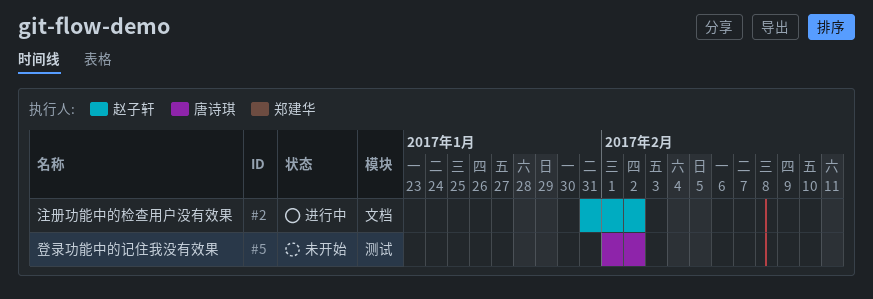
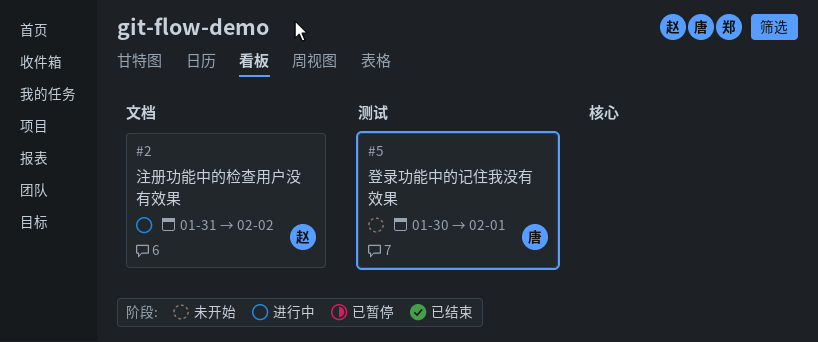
#5, start: Feb 1 -> Jan 30
#5, due: Feb 2 -> Feb 1

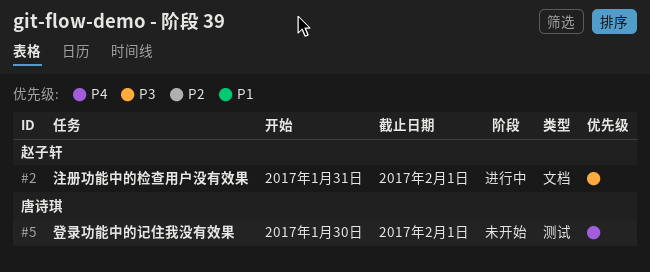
#2, due: Feb 2 -> Feb 1

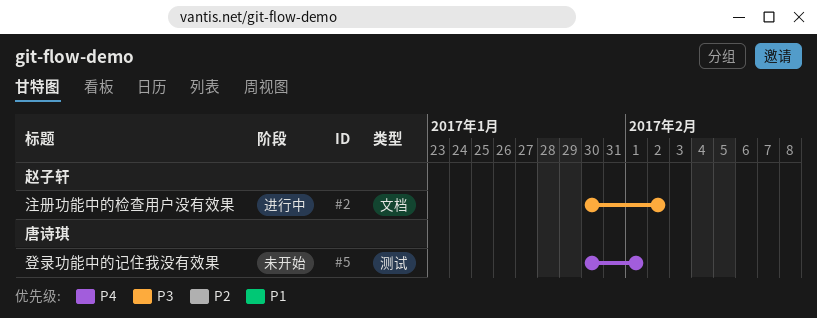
#2, start: Jan 31 -> Jan 30
#2, due: Feb 1 -> Feb 2

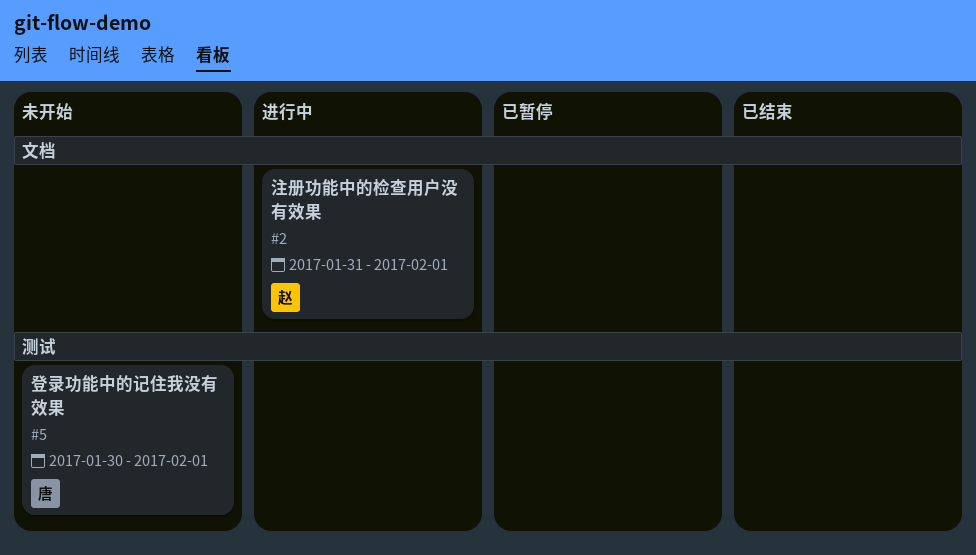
#2, start: Jan 30 -> Jan 31
#2, due: Feb 2 -> Feb 1

